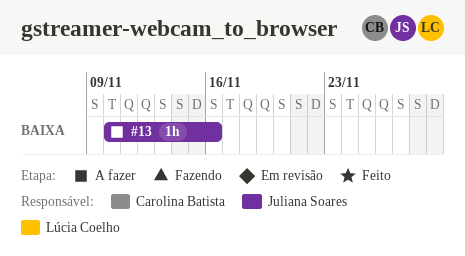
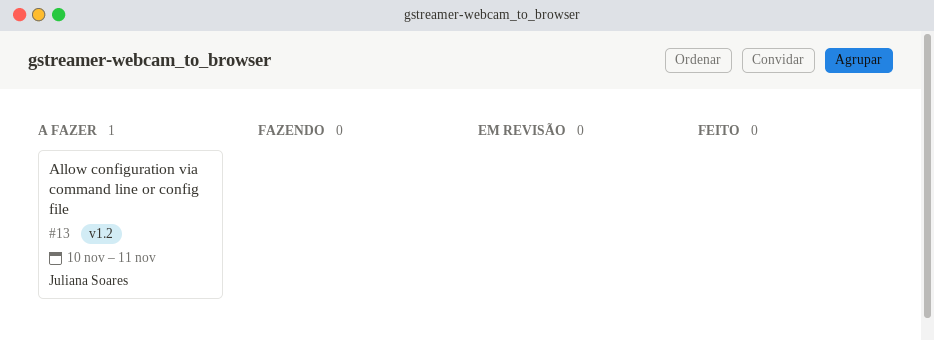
#13, due: Nov 16 -> Nov 11

